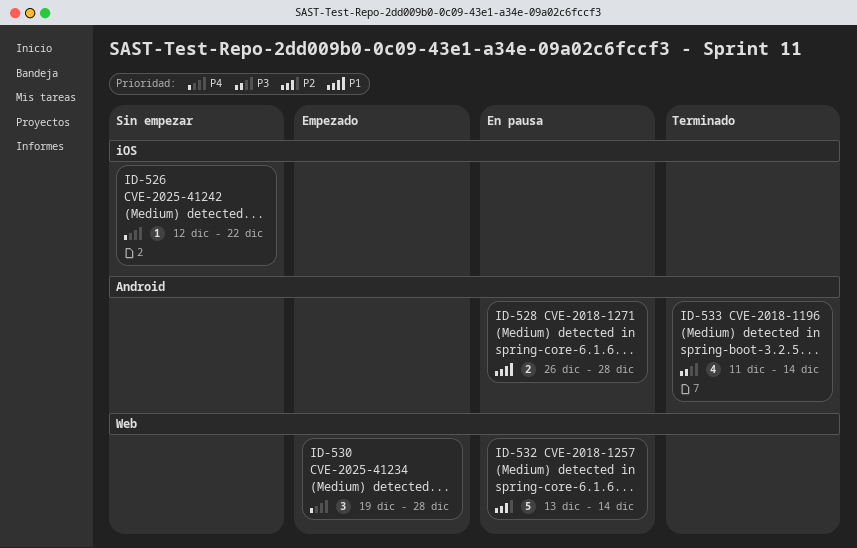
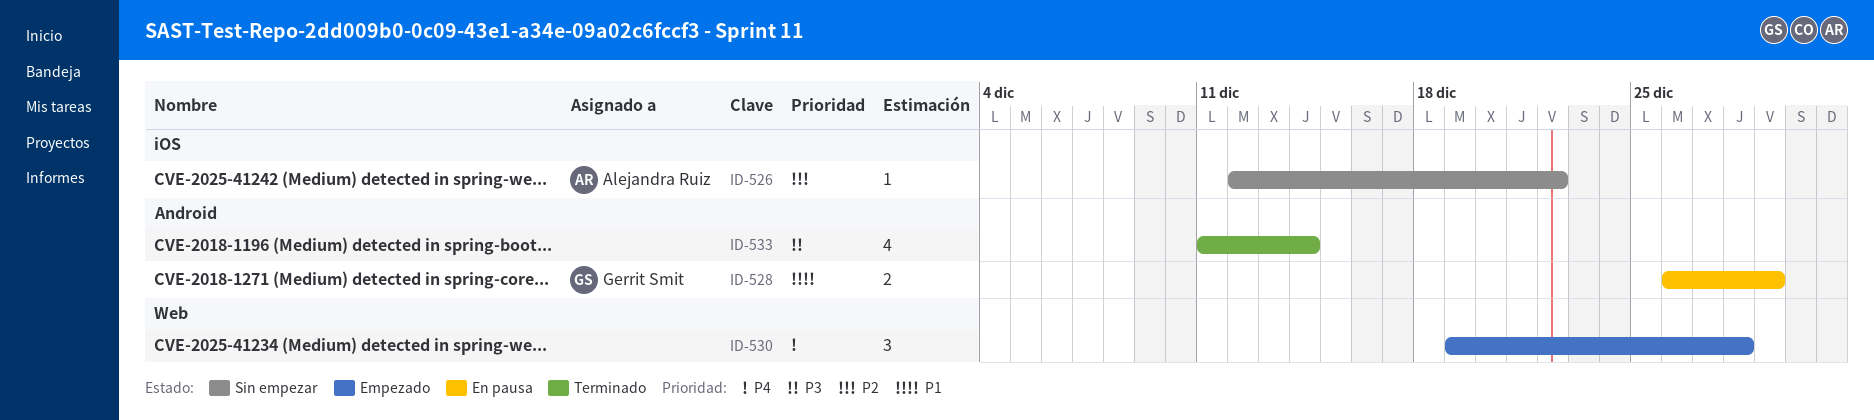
ID-526, priority: P4 -> P2
ID-528, due: Dec 28 -> Dec 29
ID-532: present -> none

